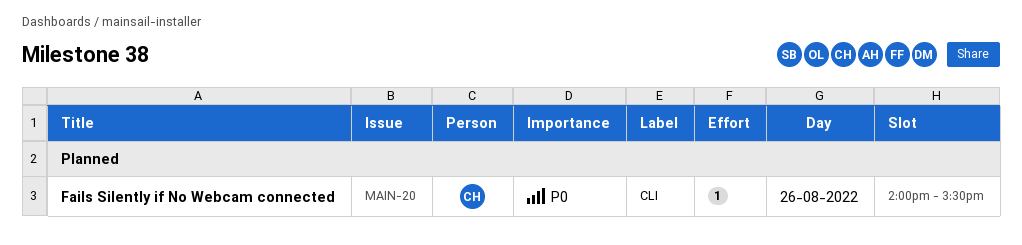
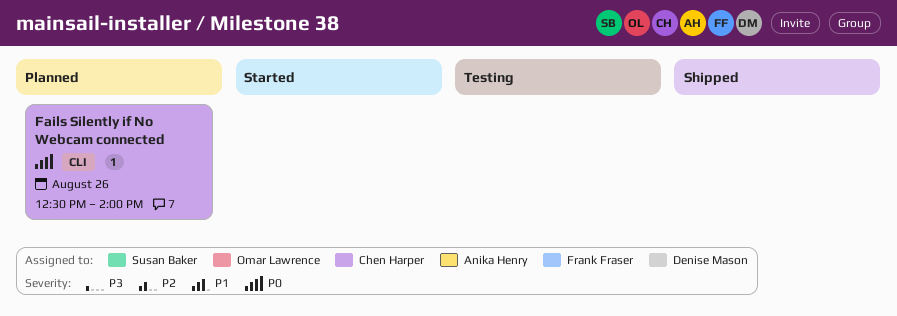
Fails Silently if No Webcam connected, begins: 14:00 -> 12:30
Fails Silently if No Webcam connected, ends: 15:30 -> 14:00

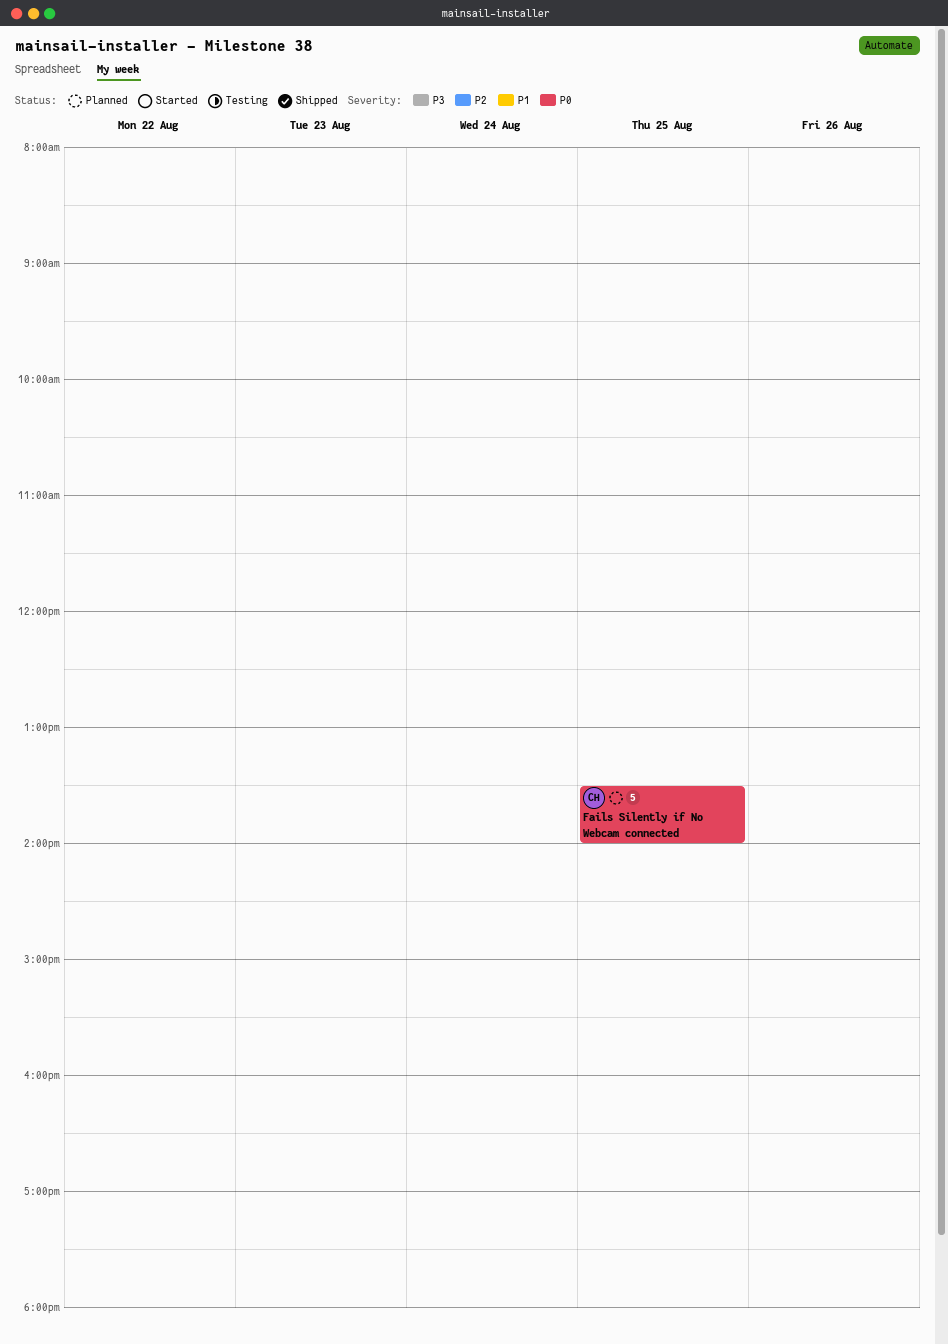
Fails Silently if No Webcam connected, estimate: 1 -> 5
Fails Silently if No Webcam connected, day: Aug 26 -> Aug 25
Fails Silently if No Webcam connected, begins: 12:30 -> 13:30

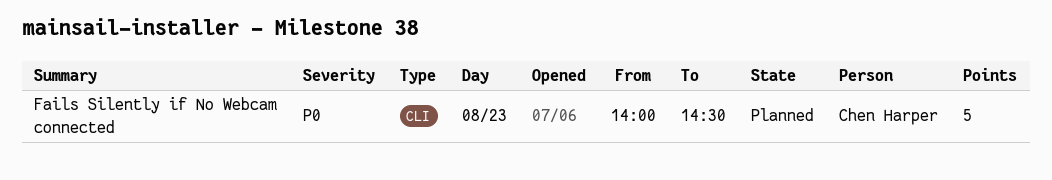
Fails Silently if No Webcam connected, day: Aug 25 -> Aug 23
Fails Silently if No Webcam connected, begins: 13:30 -> 14:00
Fails Silently if No Webcam connected, ends: 14:00 -> 14:30

